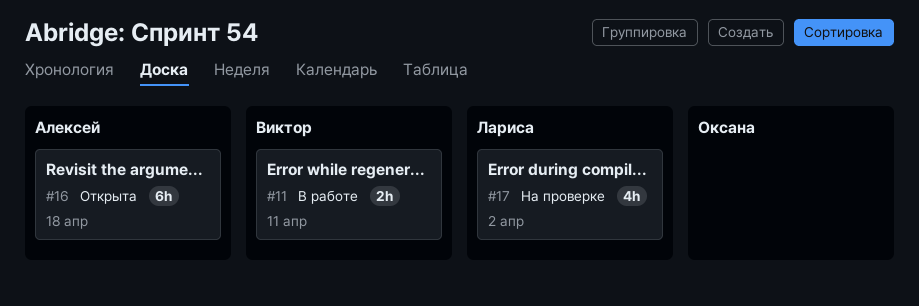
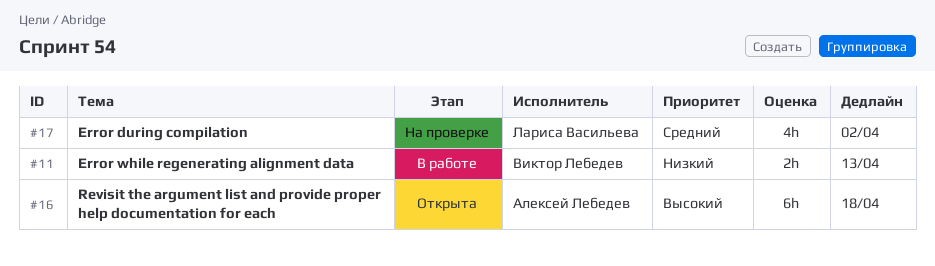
#11, due: Apr 11 -> Apr 13

